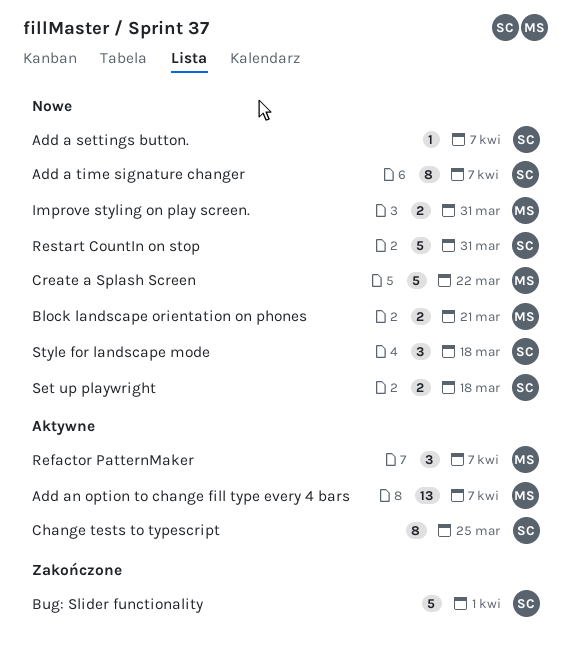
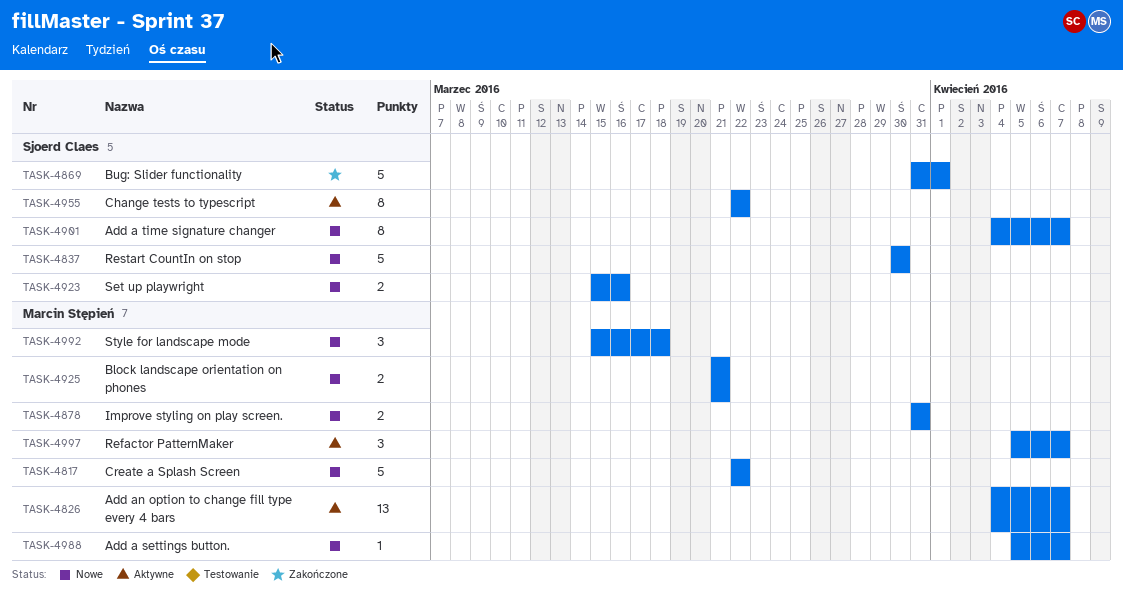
Add a settings button., owner: Sjoerd Claes -> Marcin Stępień
Change tests to typescript, due: Mar 25 -> Mar 22
Restart CountIn on stop, due: Mar 31 -> Mar 30
Set up playwright, due: Mar 18 -> Mar 16
Style for landscape mode, owner: Sjoerd Claes -> Marcin Stępień

